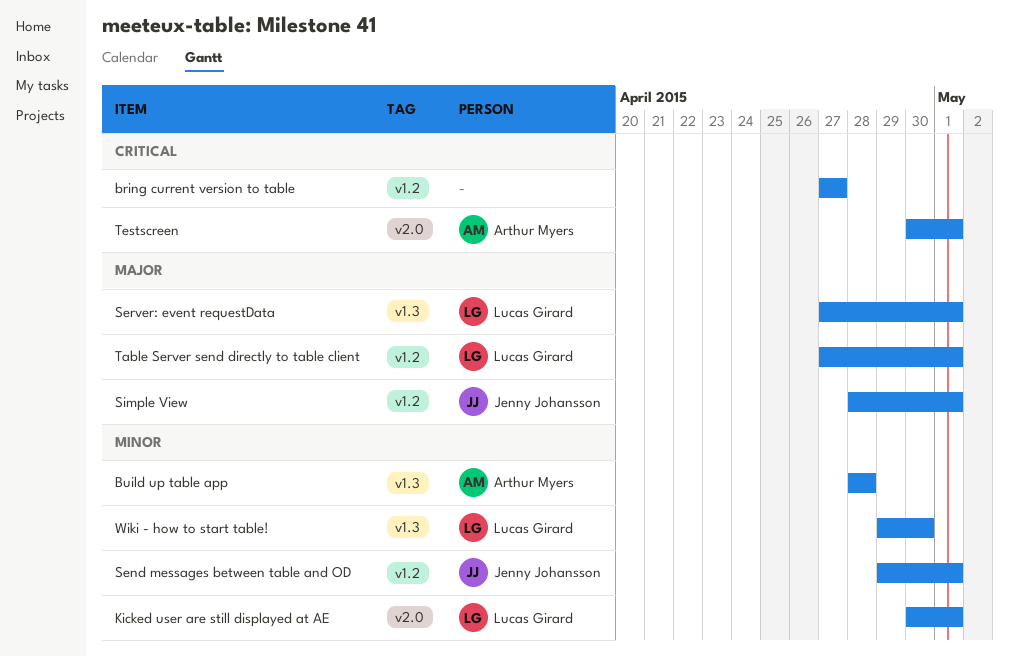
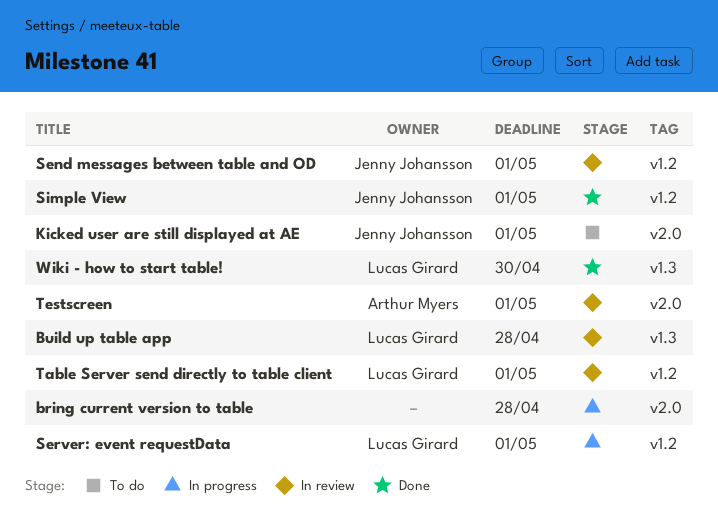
bring current version to table, label: v1.2 -> v2.0
bring current version to table, due: Apr 27 -> Apr 28
Build up table app, owner: Arthur Myers -> Lucas Girard
Kicked user are still displayed at AE, owner: Lucas Girard -> Jenny Johansson
Server: event requestData, label: v1.3 -> v1.2

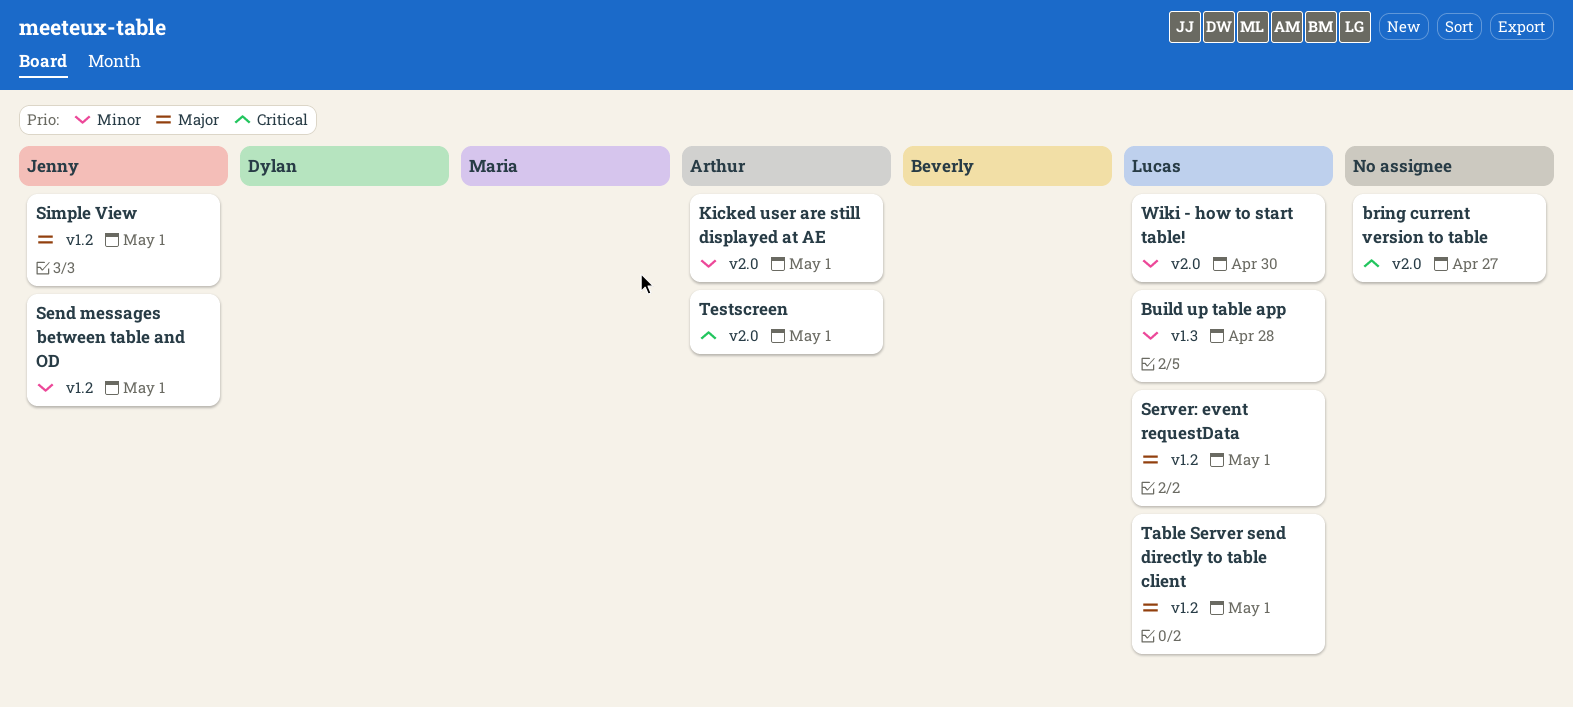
bring current version to table, due: Apr 28 -> Apr 27
Kicked user are still displayed at AE, owner: Jenny Johansson -> Arthur Myers
Wiki - how to start table!, label: v1.3 -> v2.0

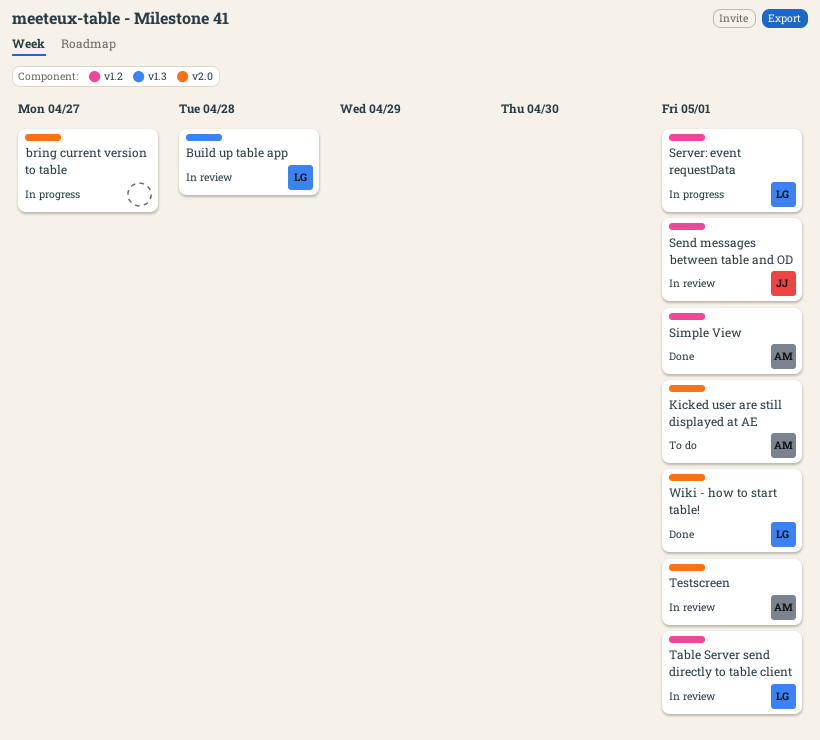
Simple View, owner: Jenny -> Arthur
Wiki - how to start table!, due: Apr 30 -> May 1

